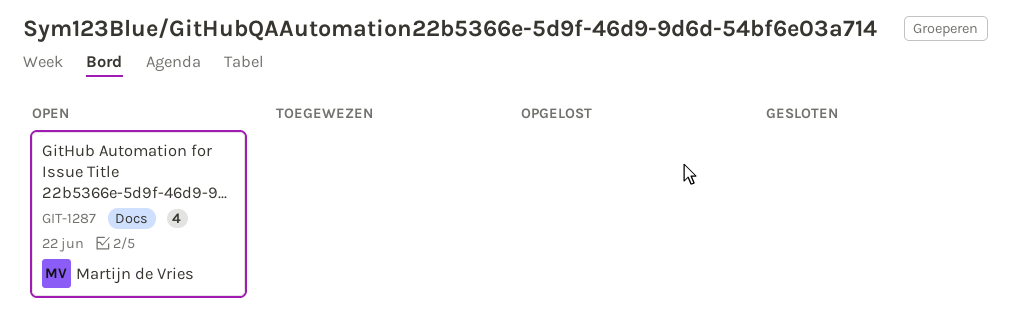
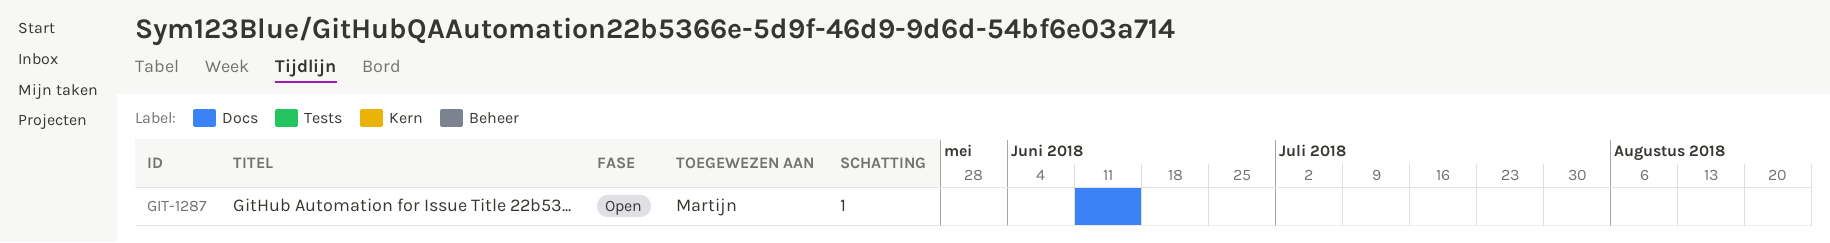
GIT-1287, estimate: 4 -> 1
GIT-1287, due: Jun 22 -> Jun 15

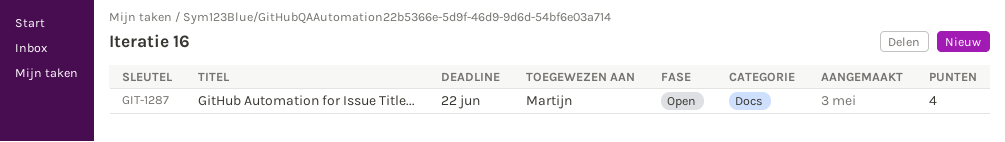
GIT-1287, estimate: 1 -> 4
GIT-1287, due: Jun 15 -> Jun 22

